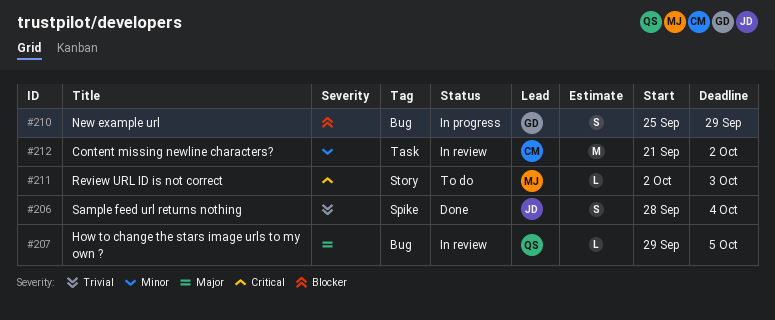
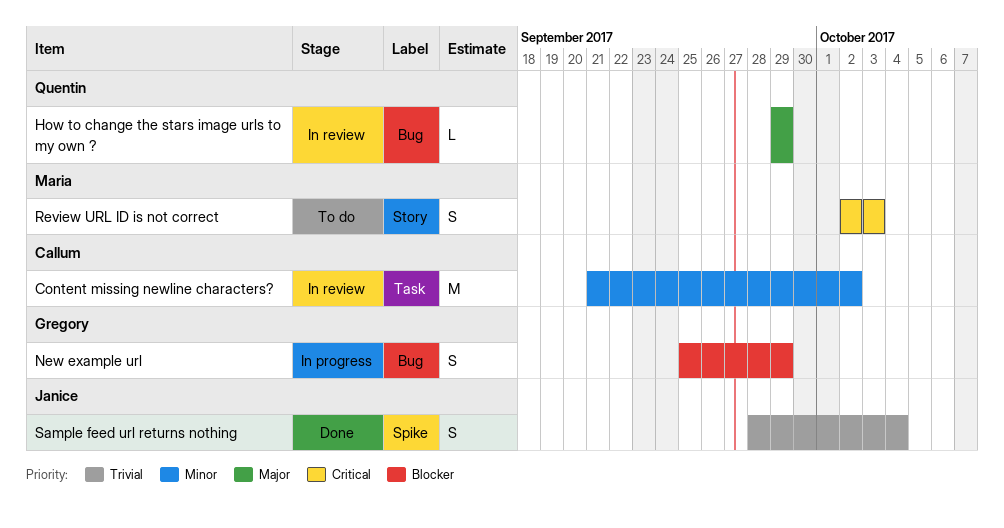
How to change the stars image urls to my own ?, due: Oct 5 -> Sep 29
Review URL ID is not correct, estimate: L -> S

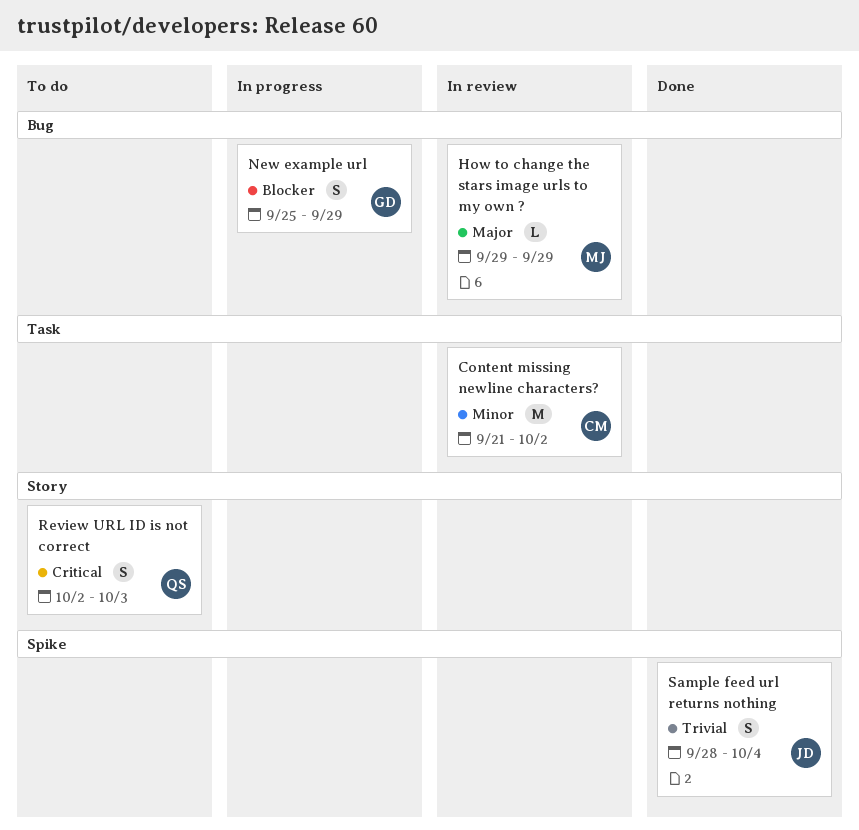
How to change the stars image urls to my own ?, owner: Quentin -> Maria
Review URL ID is not correct, owner: Maria -> Quentin

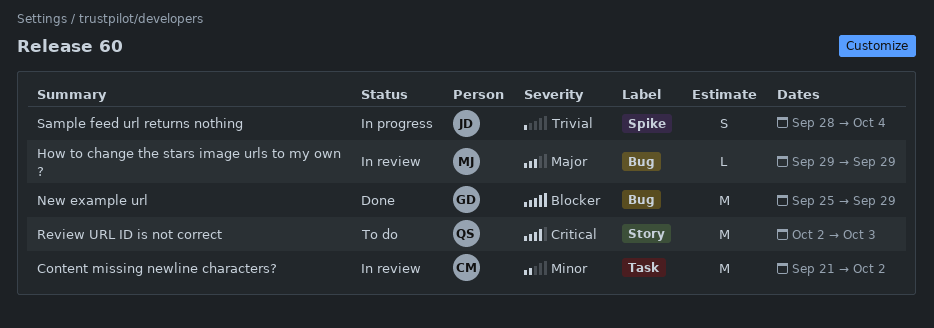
New example url, status: In progress -> Done
New example url, estimate: S -> M
Review URL ID is not correct, estimate: S -> M
Sample feed url returns nothing, status: Done -> In progress

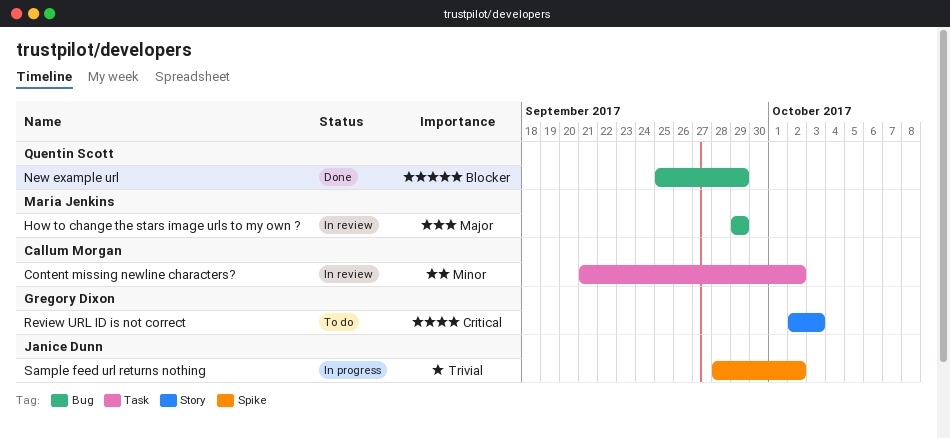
New example url, owner: Gregory Dixon -> Quentin Scott
Review URL ID is not correct, owner: Quentin Scott -> Gregory Dixon
Sample feed url returns nothing, due: Oct 4 -> Oct 2

